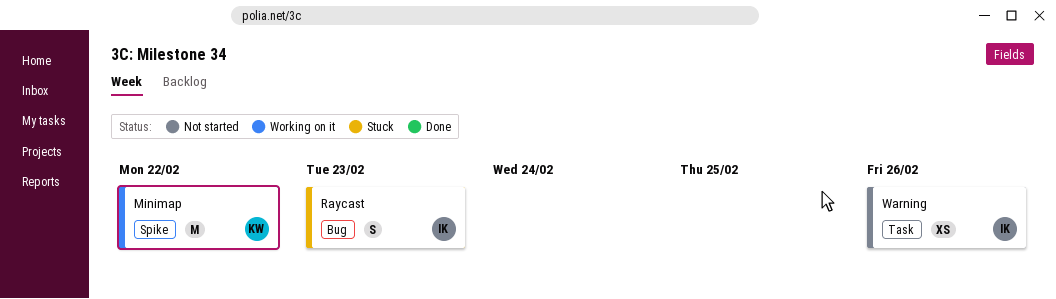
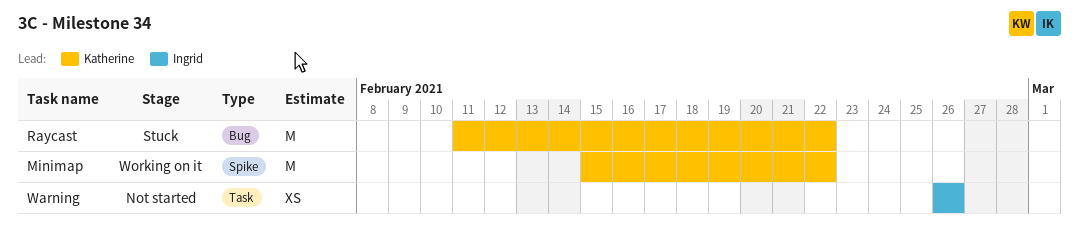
Raycast, owner: Ingrid -> Katherine
Raycast, estimate: S -> M
Raycast, due: Feb 23 -> Feb 22

